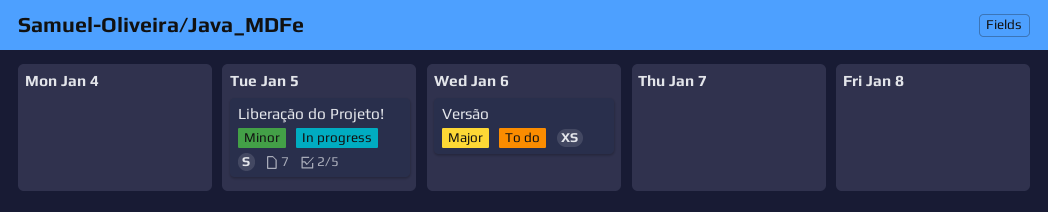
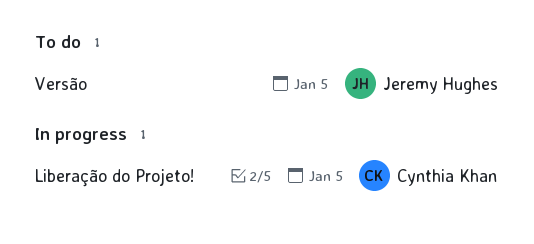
Versão, due: Jan 6 -> Jan 5

